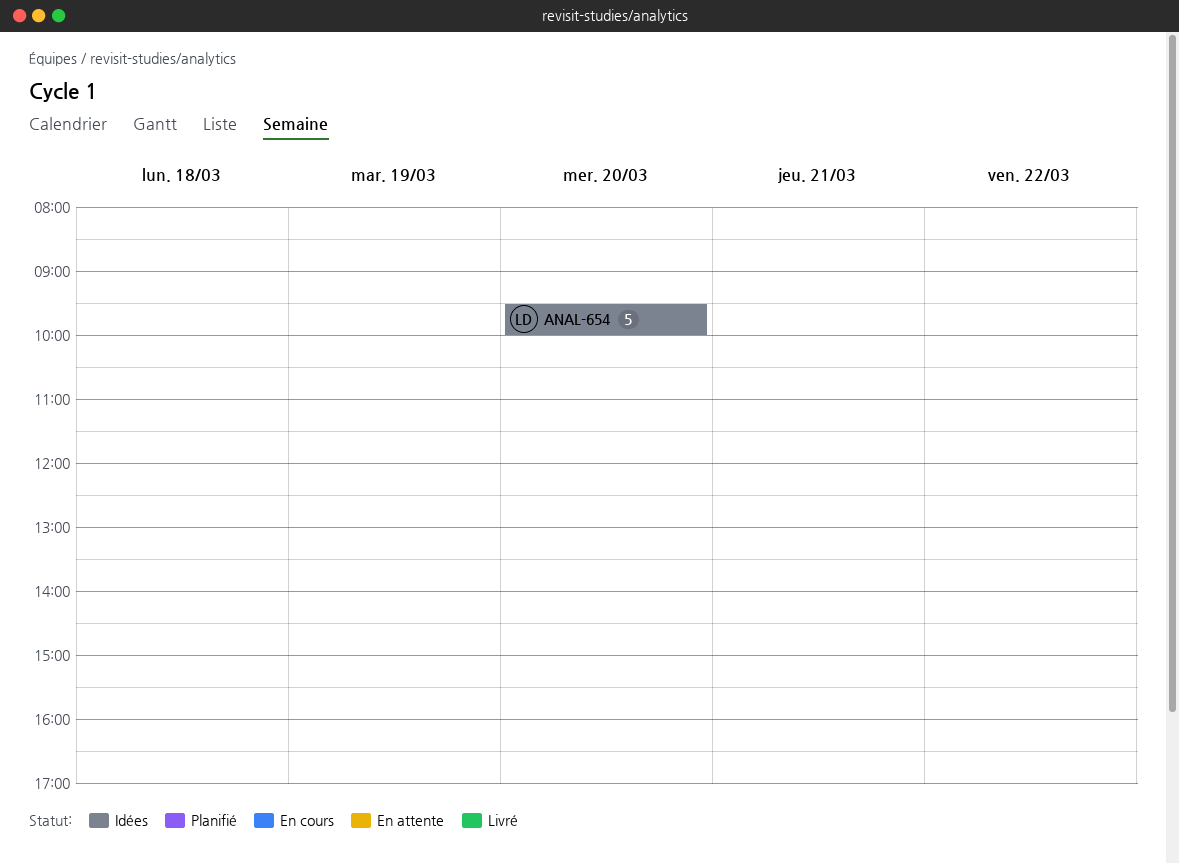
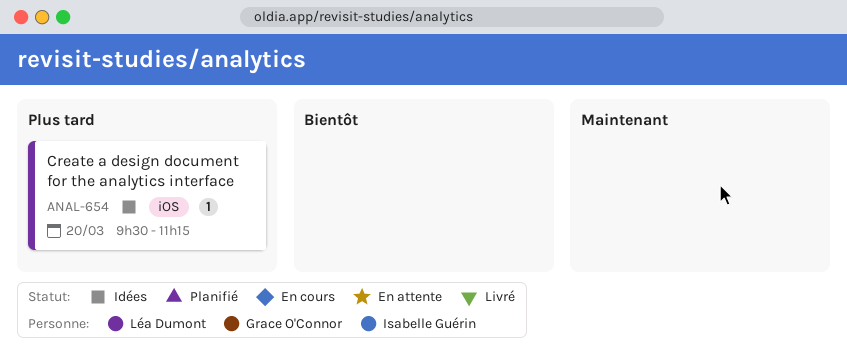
ANAL-654, estimate: 5 -> 1
ANAL-654, ends: 10:00 -> 11:15

